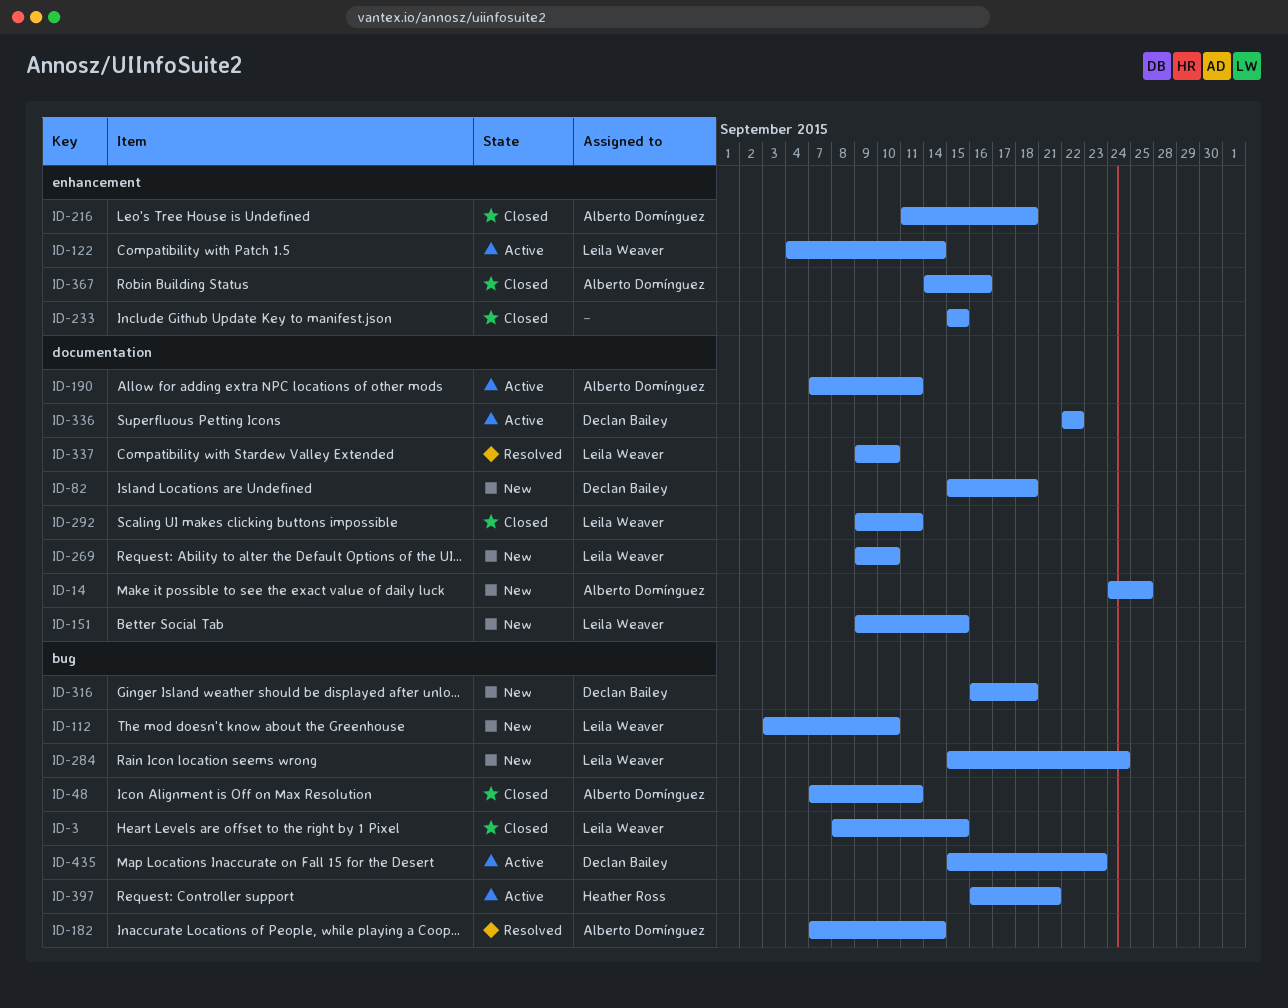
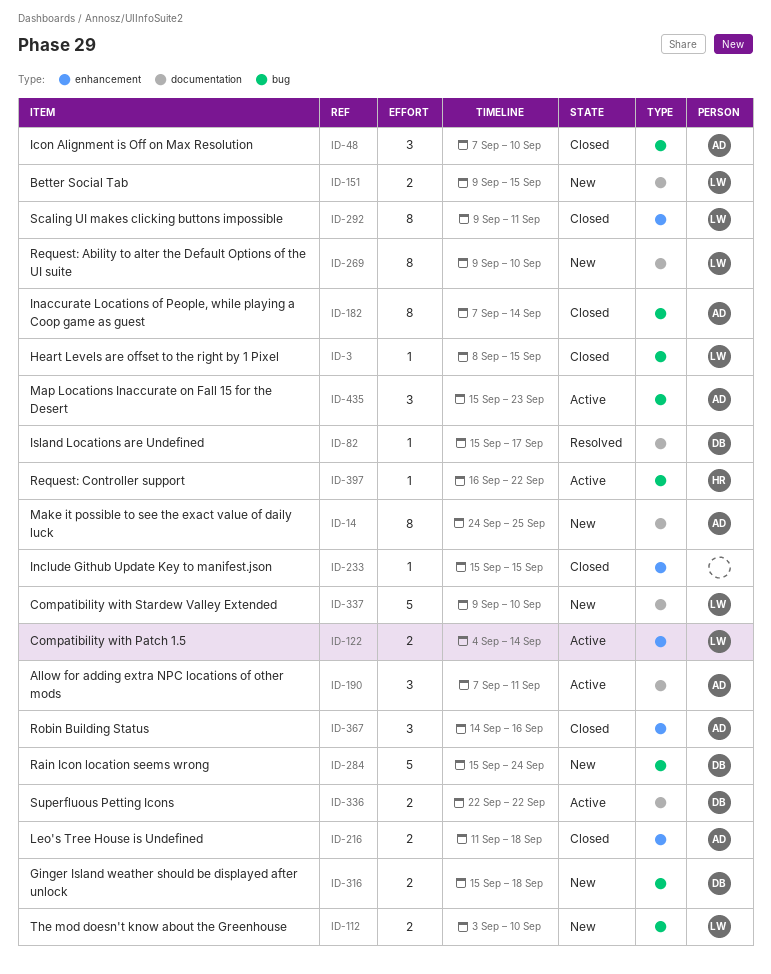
ID-48, due: Sep 11 -> Sep 10
ID-82, status: New -> Resolved
ID-82, due: Sep 18 -> Sep 17
ID-182, status: Resolved -> Closed
ID-284, owner: Leila Weaver -> Declan Bailey
ID-292, label: documentation -> enhancement
ID-316, start: Sep 16 -> Sep 15
ID-337, status: Resolved -> New
ID-397, due: Sep 21 -> Sep 22
ID-435, owner: Declan Bailey -> Alberto Domínguez

